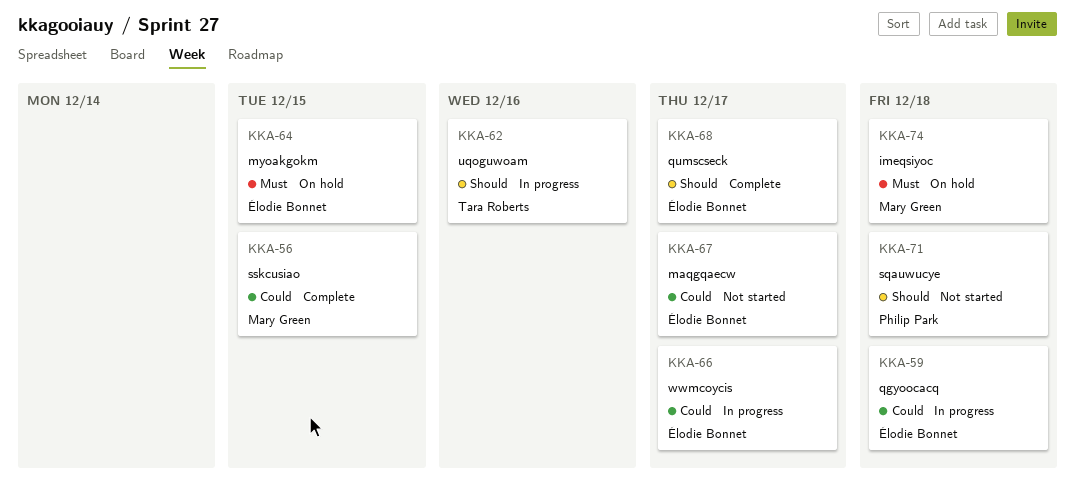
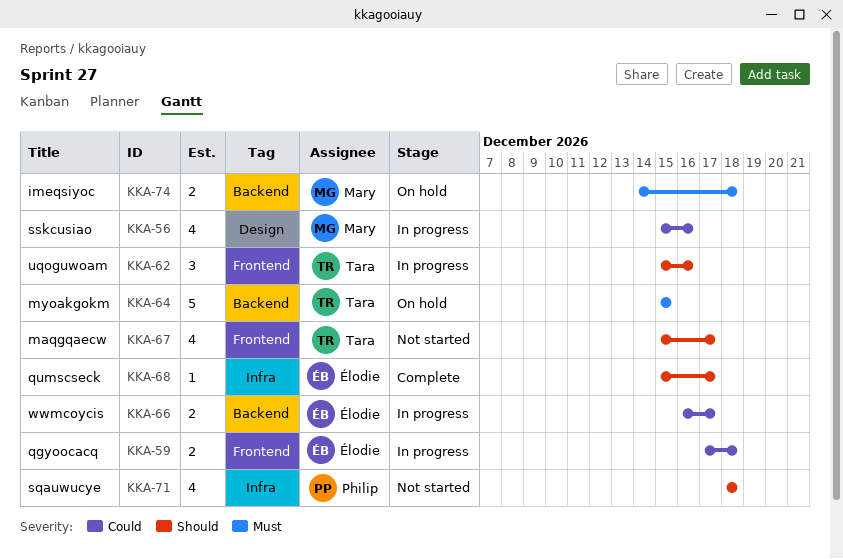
KKA-56, status: Complete -> In progress
KKA-56, due: Dec 15 -> Dec 16
KKA-64, owner: Élodie Bonnet -> Tara Roberts
KKA-67, owner: Élodie Bonnet -> Tara Roberts
KKA-67, priority: Could -> Should

